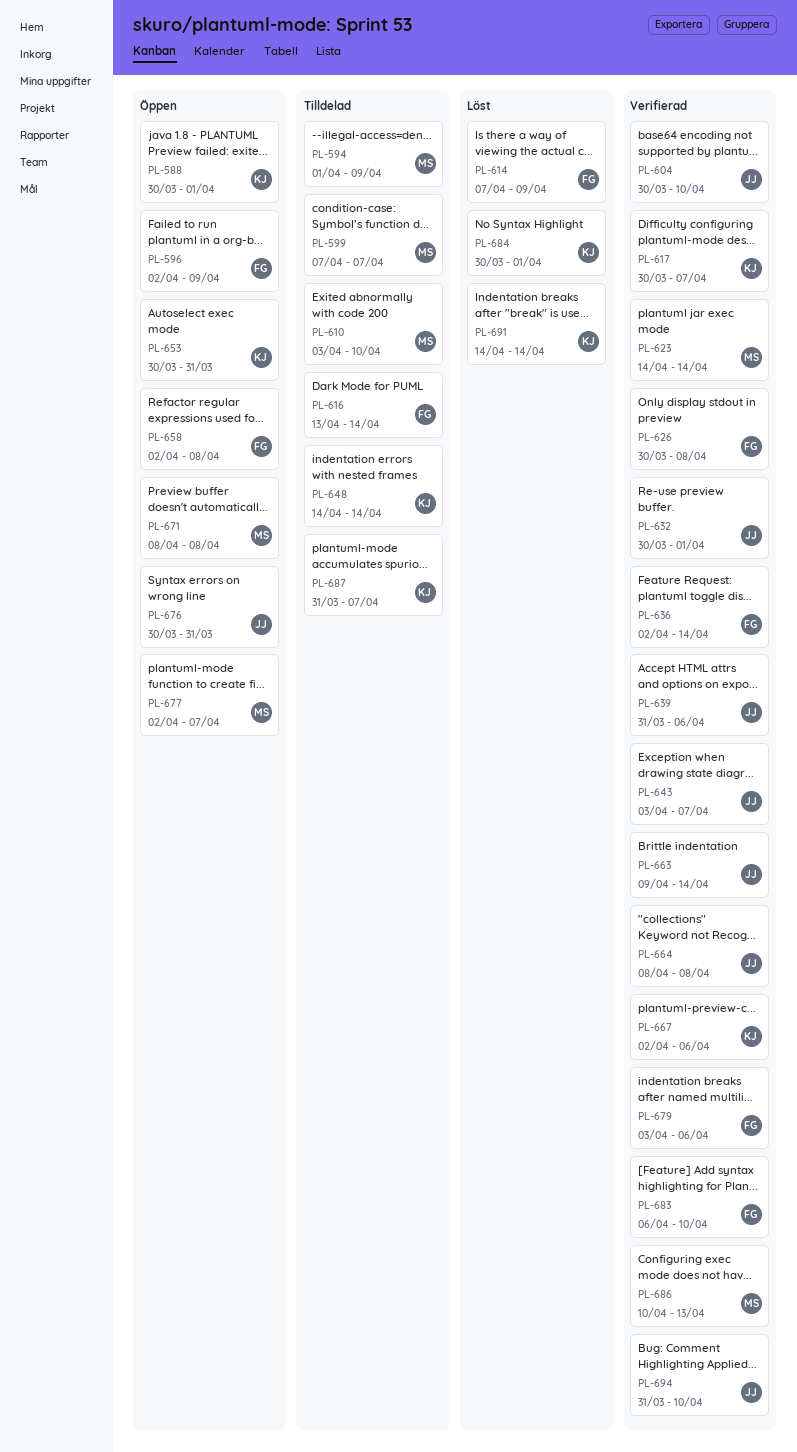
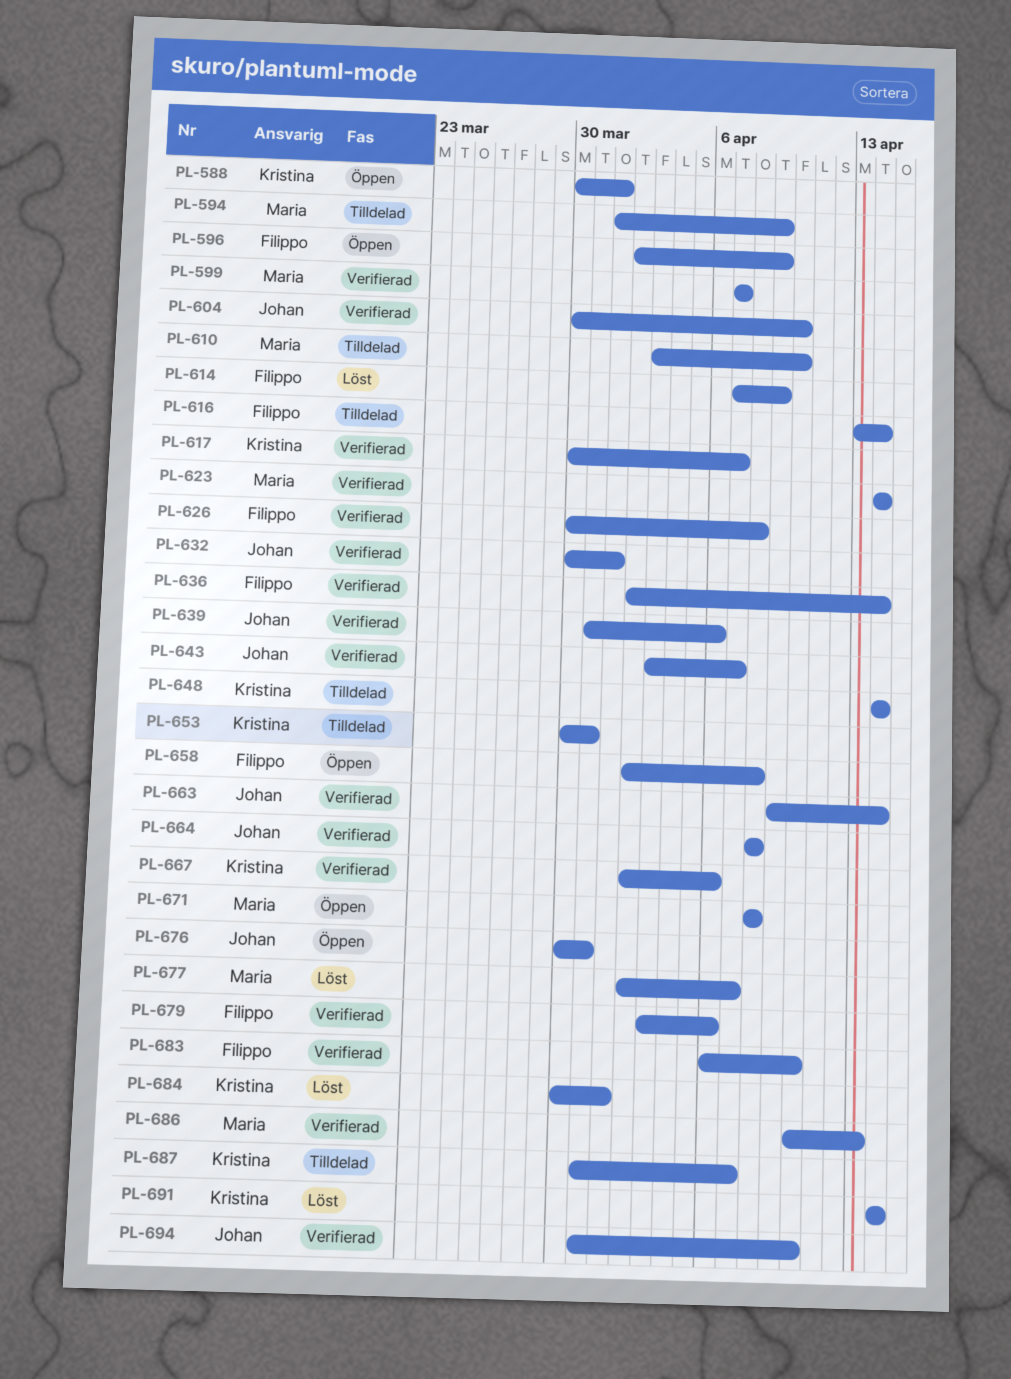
PL-599, status: Tilldelad -> Verifierad
PL-653, status: Öppen -> Tilldelad
PL-677, status: Öppen -> Löst

